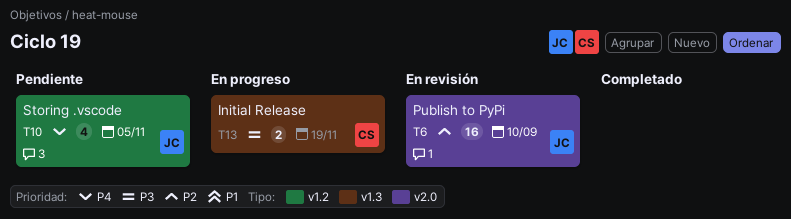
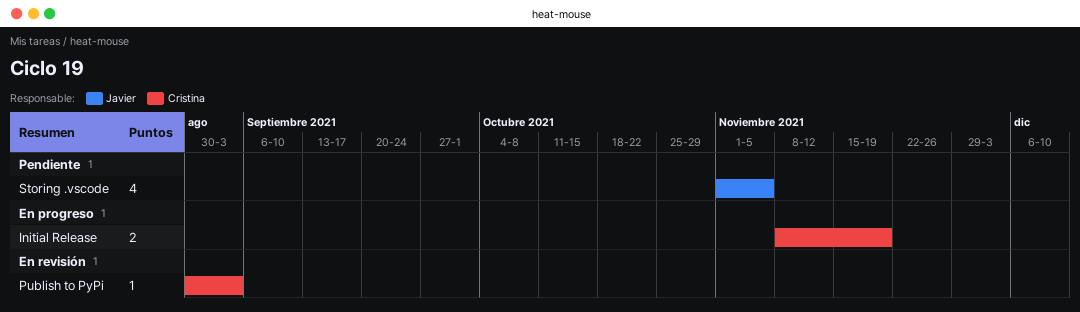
Publish to PyPi, owner: Javier -> Cristina
Publish to PyPi, estimate: 16 -> 1
Publish to PyPi, due: Sep 10 -> Sep 3

